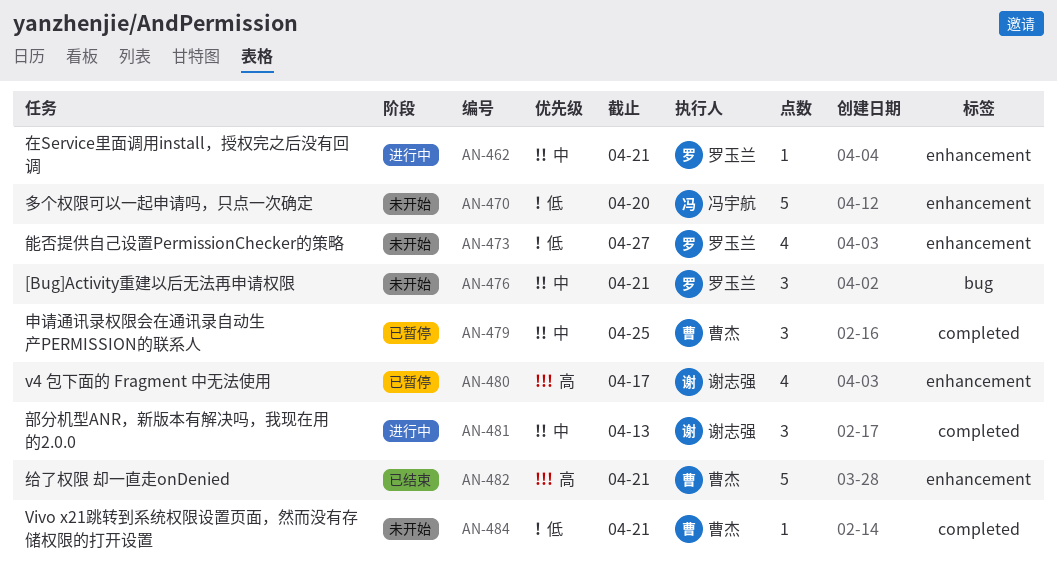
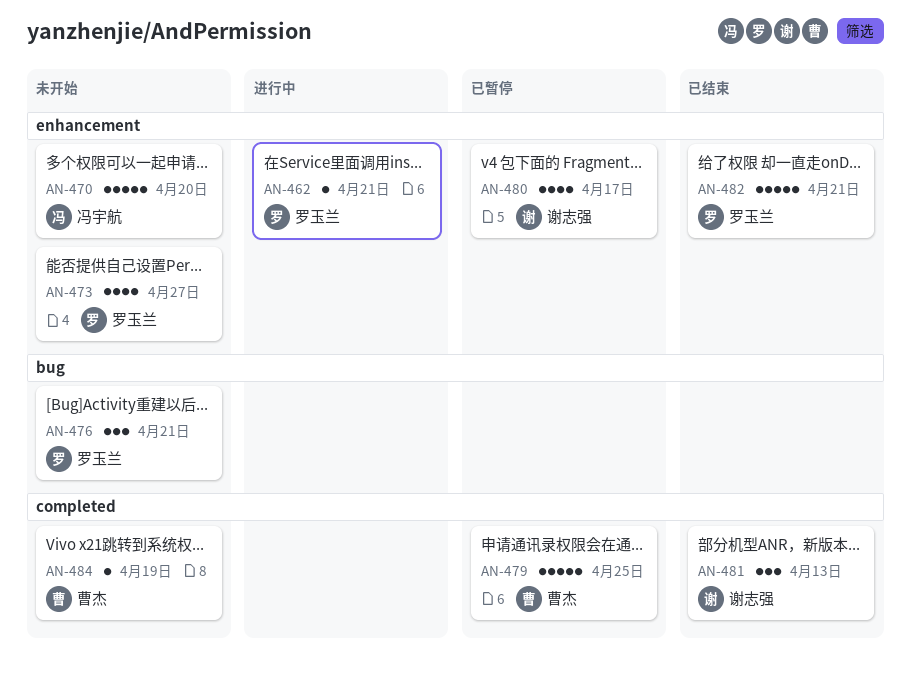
AN-479, estimate: 3 -> 5
AN-481, status: 进行中 -> 已结束
AN-482, owner: 曹杰 -> 罗玉兰
AN-484, due: Apr 21 -> Apr 19

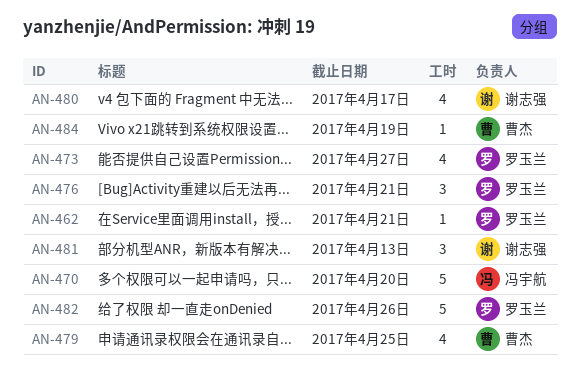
AN-479, estimate: 5 -> 4
AN-482, due: Apr 21 -> Apr 26

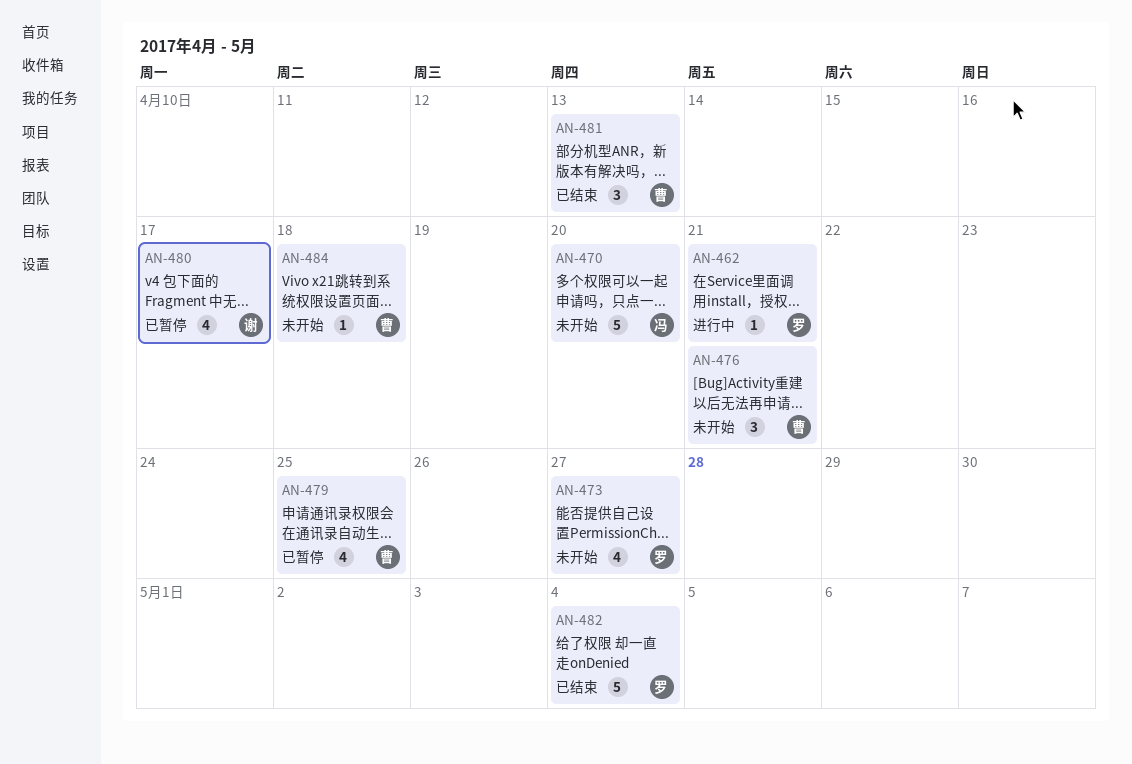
AN-476, owner: 罗玉兰 -> 曹杰
AN-481, owner: 谢志强 -> 曹杰
AN-482, due: Apr 26 -> May 4
AN-484, due: Apr 19 -> Apr 18

